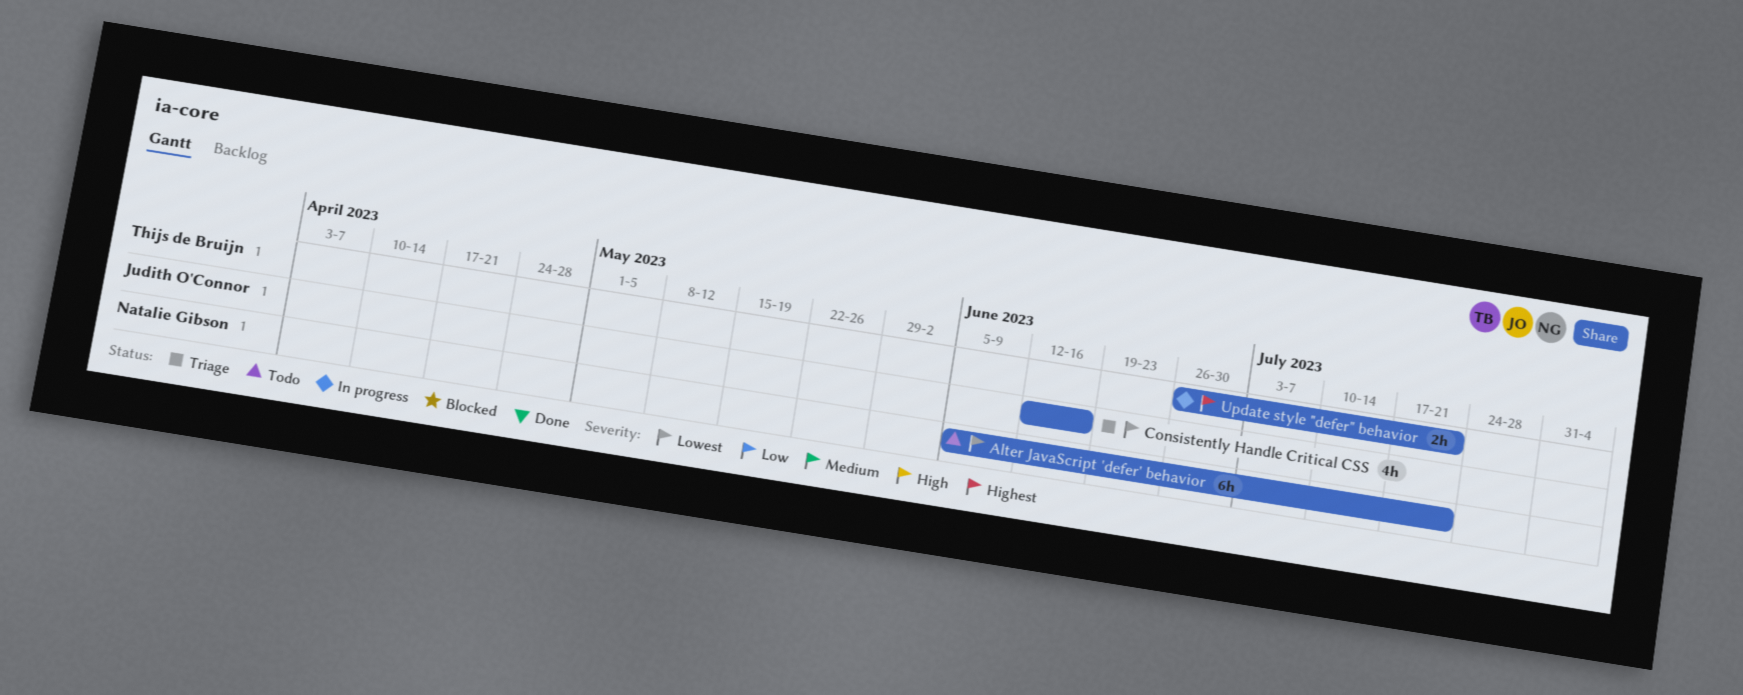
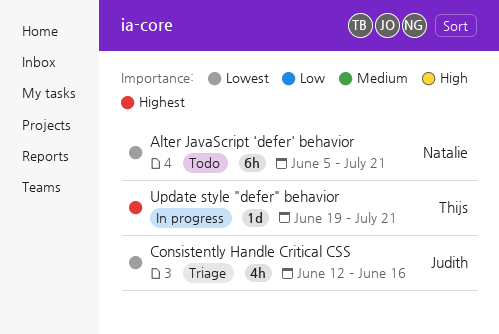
Update style "defer" behavior, estimate: 2h -> 1d
Update style "defer" behavior, start: Jun 26 -> Jun 19

